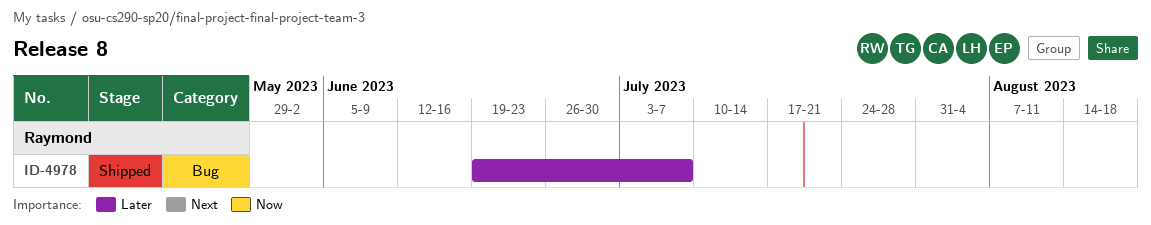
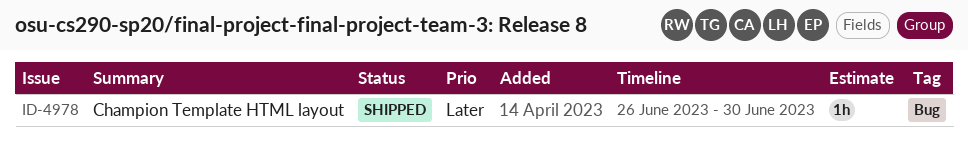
ID-4978, start: Jun 19 -> Jun 26
ID-4978, due: Jul 7 -> Jun 30

